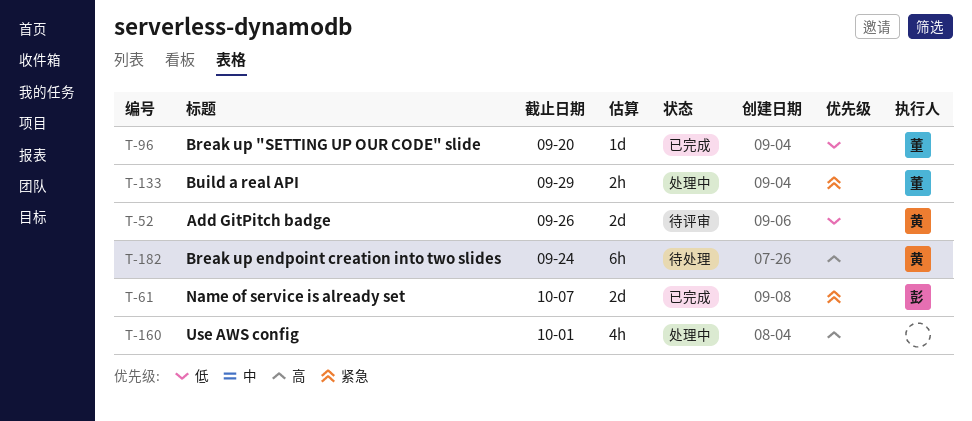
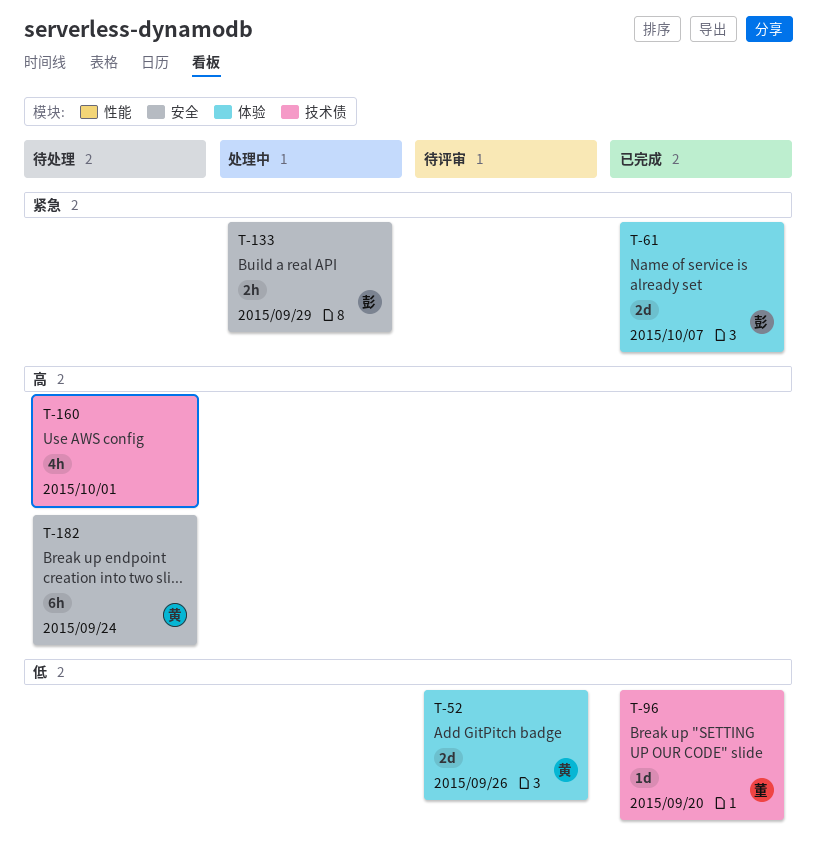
T-133, owner: 董 -> 彭
T-160, status: 处理中 -> 待处理

